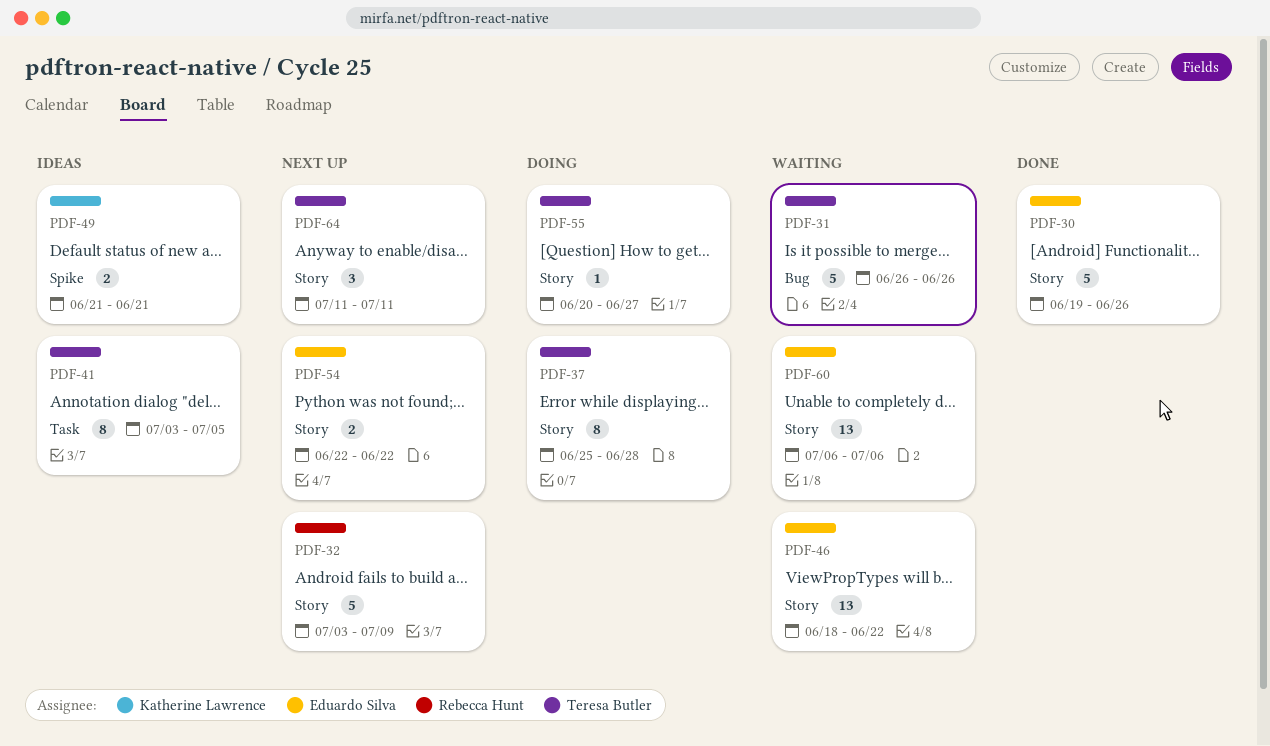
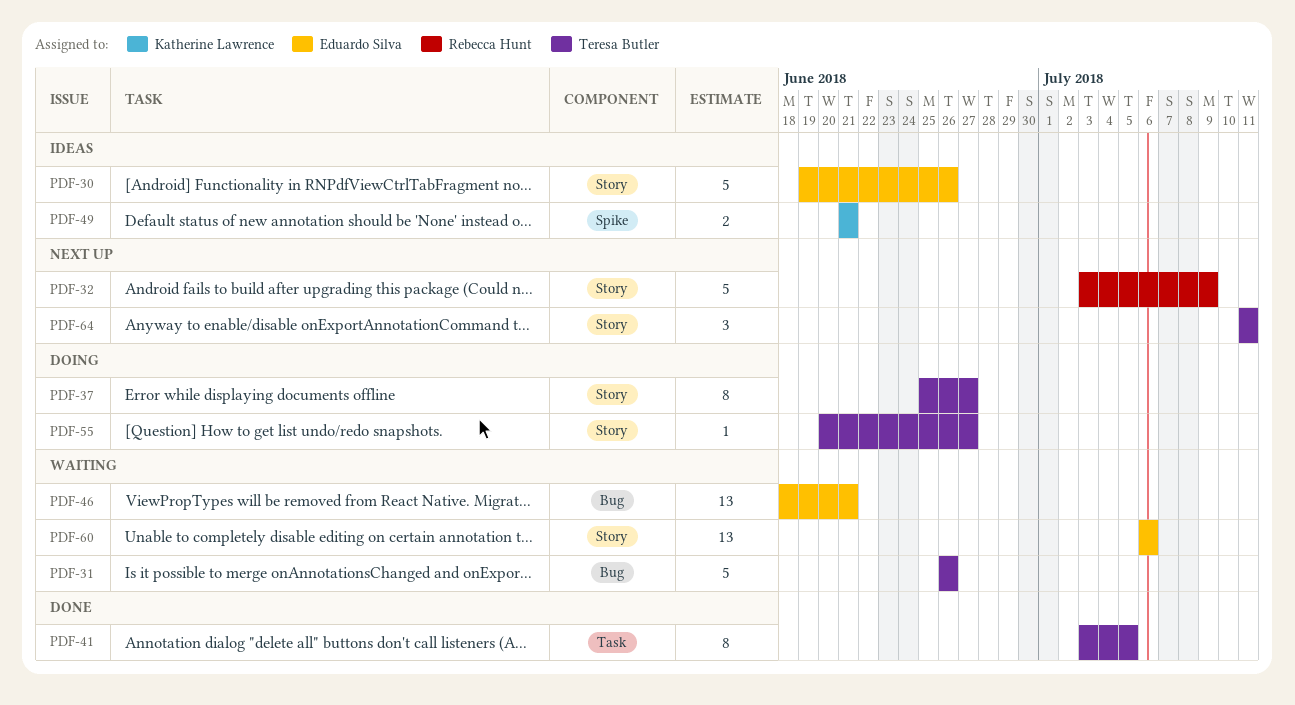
PDF-30, status: Done -> Ideas
PDF-37, due: Jun 28 -> Jun 27
PDF-41, status: Ideas -> Done
PDF-46, label: Story -> Bug
PDF-46, due: Jun 22 -> Jun 21
PDF-54: present -> none

